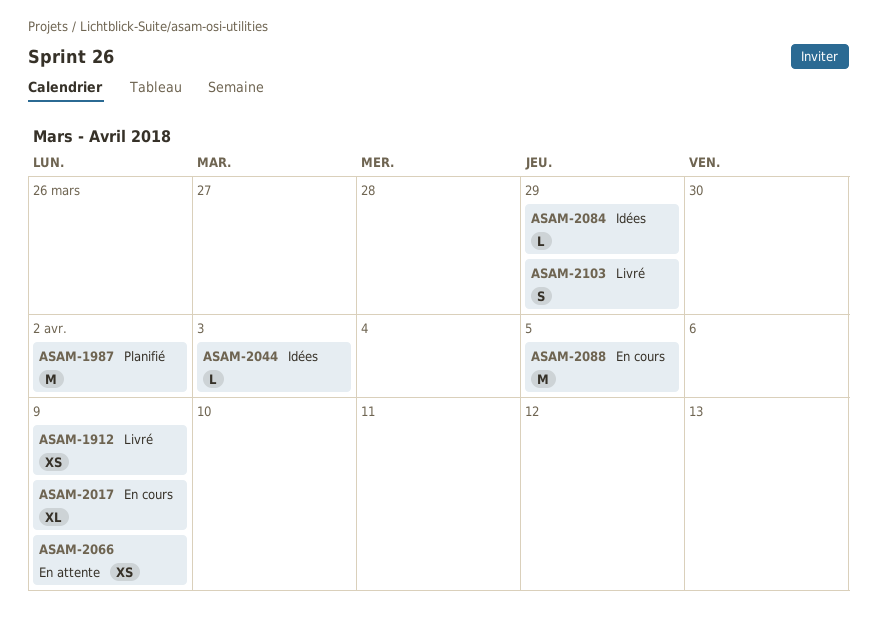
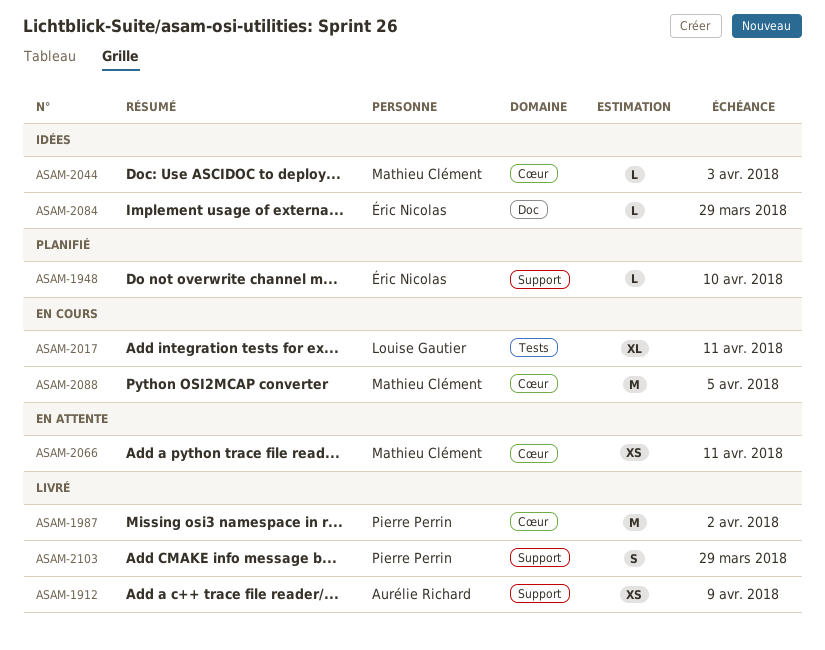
ASAM-1948: none -> present
ASAM-1987, status: Planifié -> Livré
ASAM-2017, due: Apr 9 -> Apr 11
ASAM-2066, due: Apr 9 -> Apr 11

